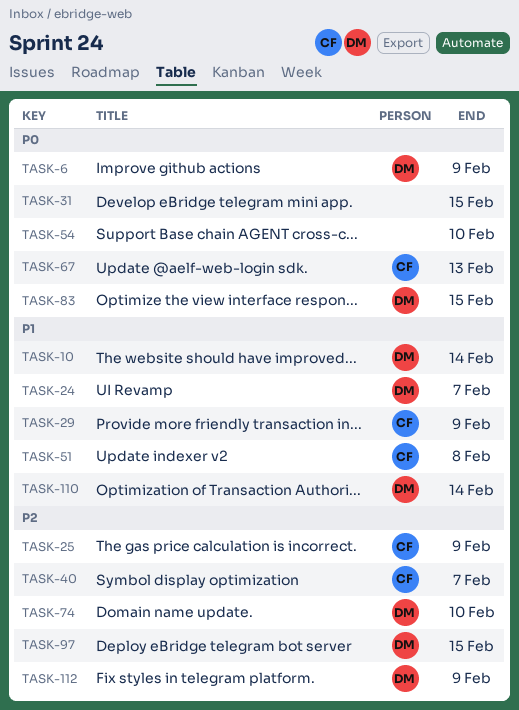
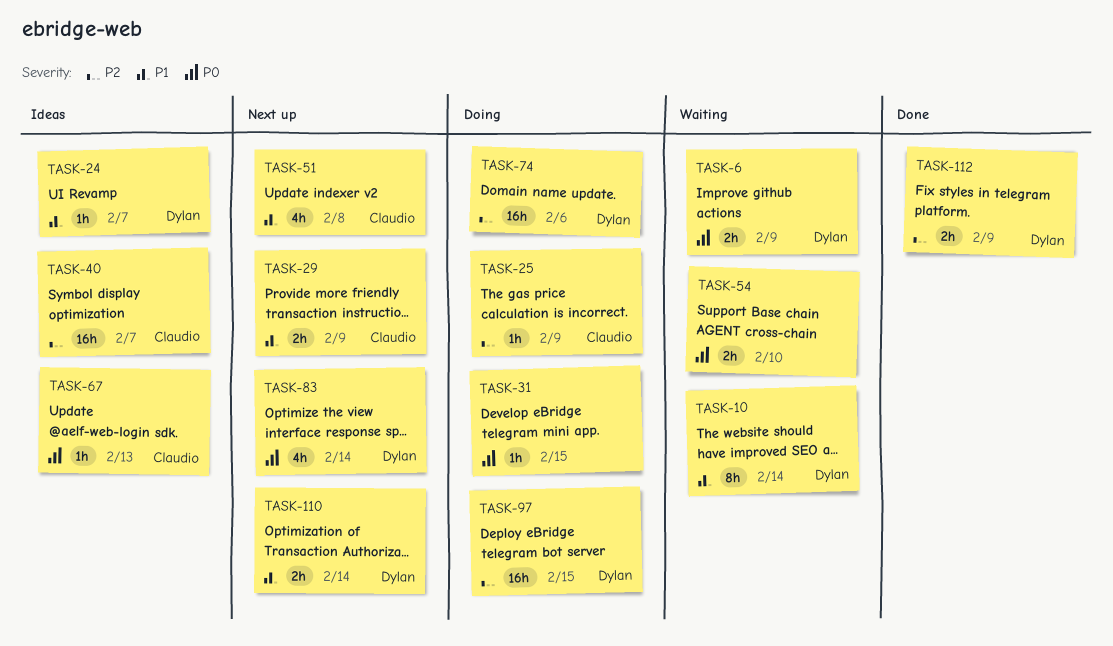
TASK-74, due: Feb 10 -> Feb 6
TASK-83, due: Feb 15 -> Feb 14

